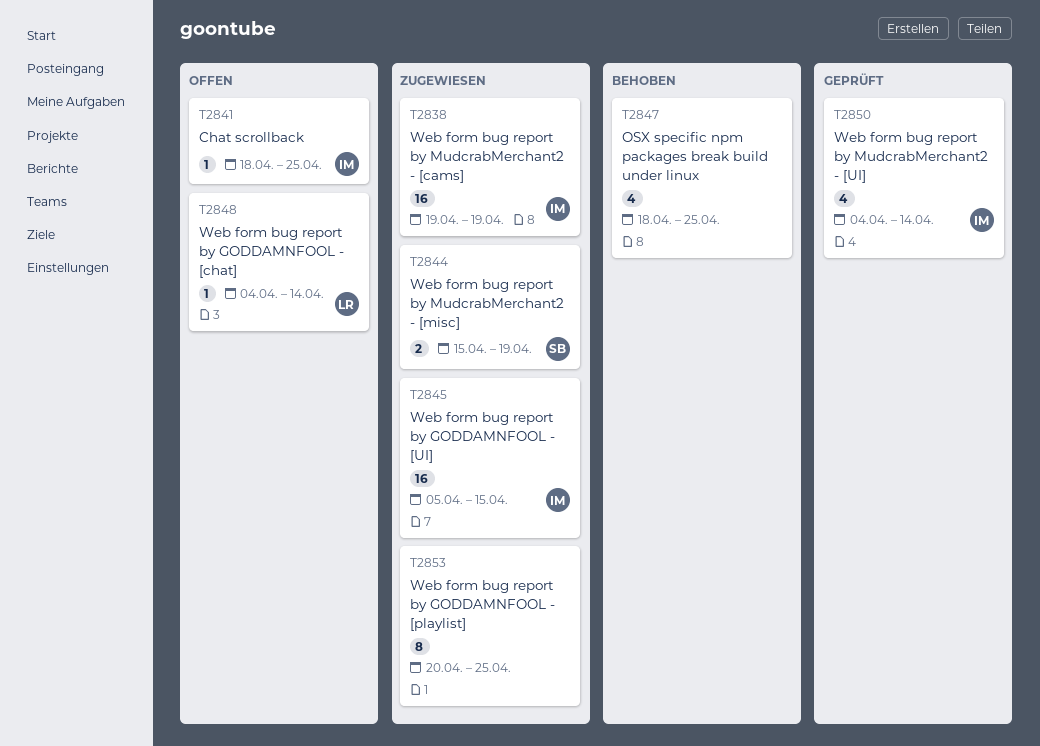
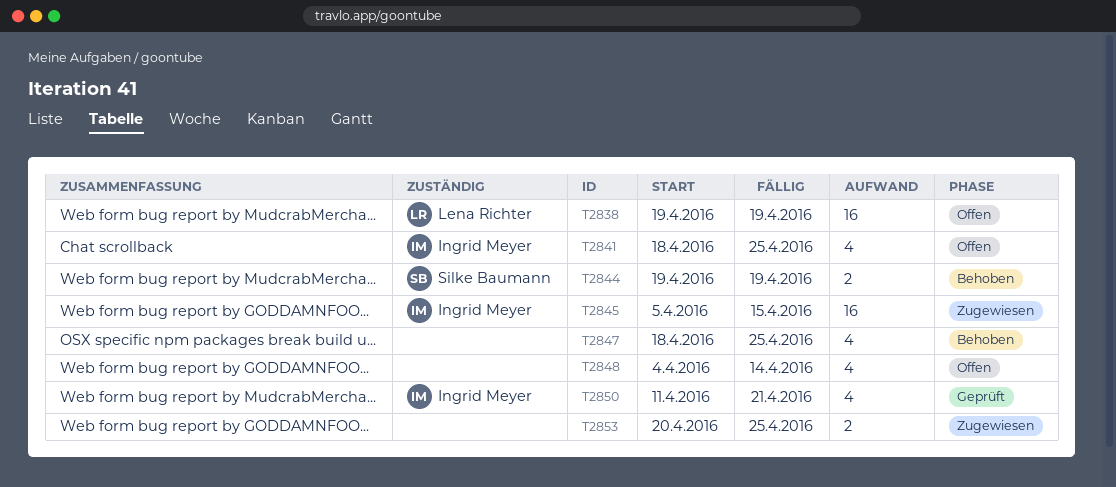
T2838, status: Zugewiesen -> Offen
T2838, owner: Ingrid Meyer -> Lena Richter
T2841, estimate: 1 -> 4
T2844, status: Zugewiesen -> Behoben
T2844, start: Apr 15 -> Apr 19
T2848, owner: Lena Richter -> none
T2848, estimate: 1 -> 4
T2850, start: Apr 4 -> Apr 11
T2850, due: Apr 14 -> Apr 21
T2853, estimate: 8 -> 2

